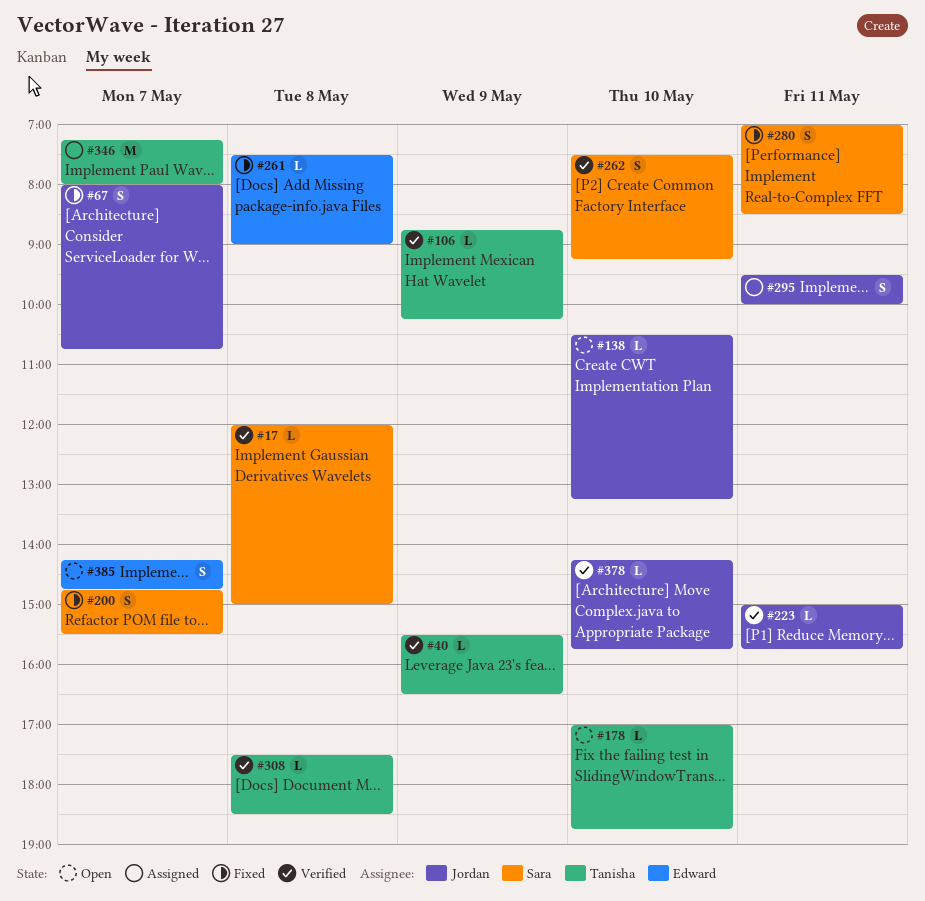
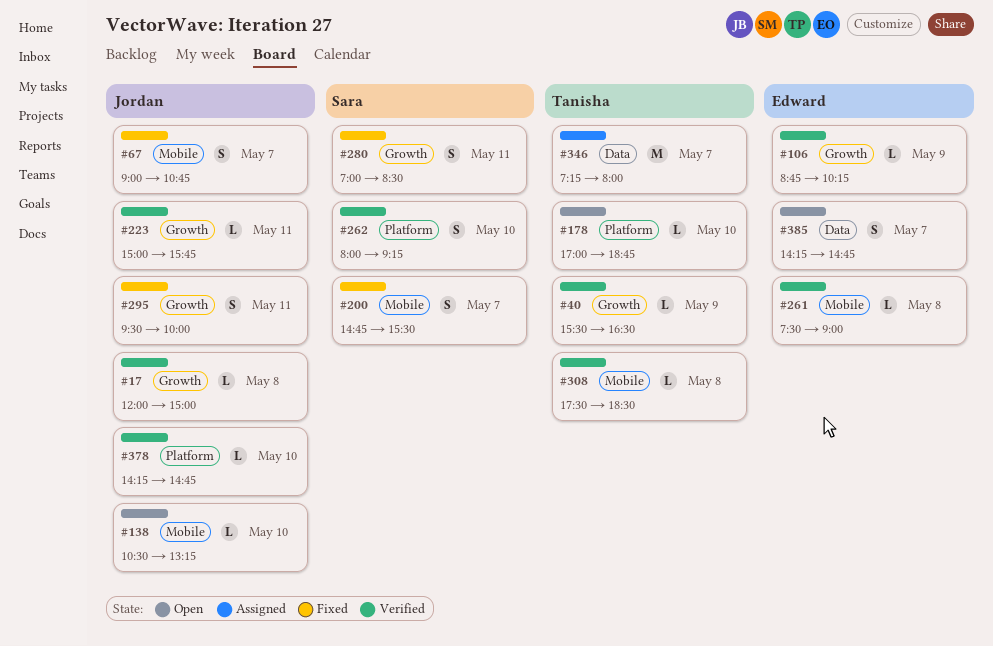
#17, owner: Sara -> Jordan
#67, begins: 08:00 -> 09:00
#106, owner: Tanisha -> Edward
#261, status: Fixed -> Verified
#262, begins: 07:30 -> 08:00
#295, status: Assigned -> Fixed
#378, ends: 15:45 -> 14:45

